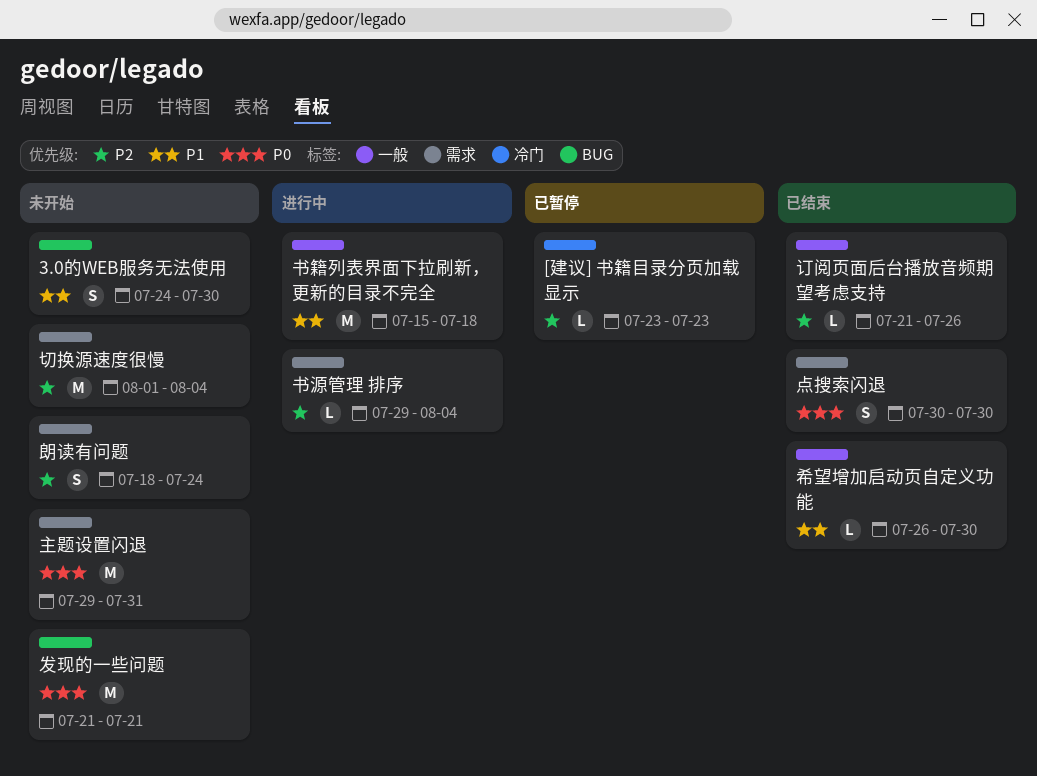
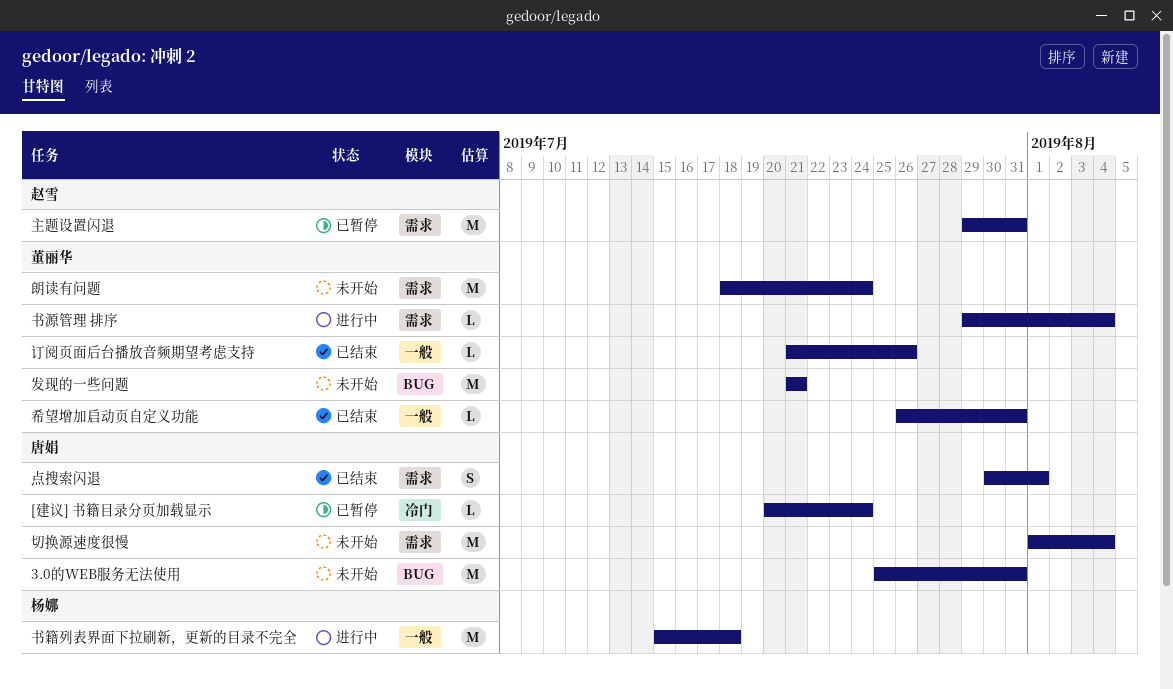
3.0的WEB服务无法使用, estimate: S -> M
3.0的WEB服务无法使用, start: Jul 24 -> Jul 25
3.0的WEB服务无法使用, due: Jul 30 -> Jul 31
[建议] 书籍目录分页加载显示, start: Jul 23 -> Jul 20
[建议] 书籍目录分页加载显示, due: Jul 23 -> Jul 24
主题设置闪退, status: 未开始 -> 已暂停
希望增加启动页自定义功能, due: Jul 30 -> Jul 31
朗读有问题, estimate: S -> M
点搜索闪退, due: Jul 30 -> Aug 1

